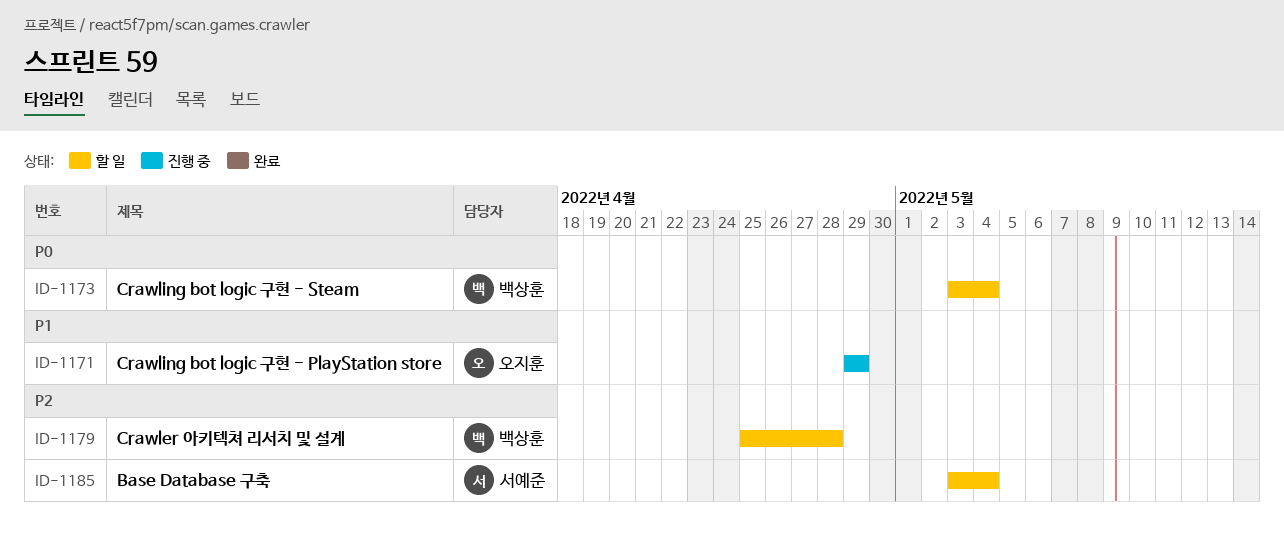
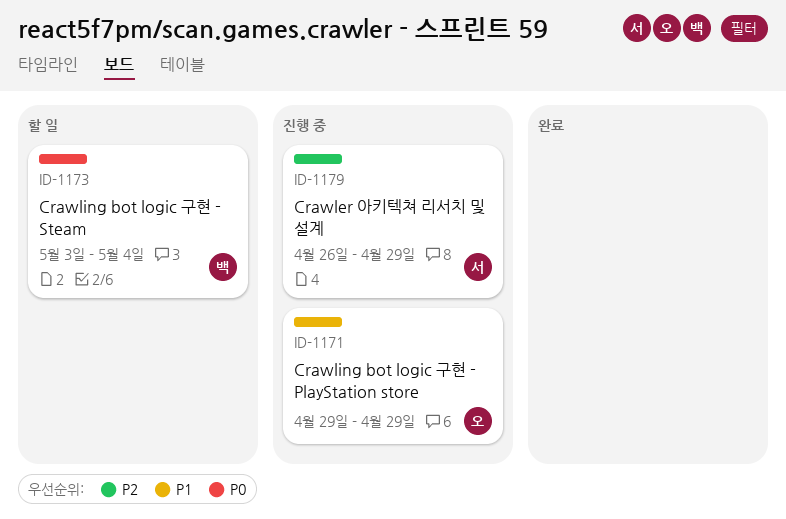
ID-1179, status: 할 일 -> 진행 중
ID-1179, owner: 백상훈 -> 서예준
ID-1179, start: Apr 25 -> Apr 26
ID-1179, due: Apr 28 -> Apr 29
ID-1185: present -> none

